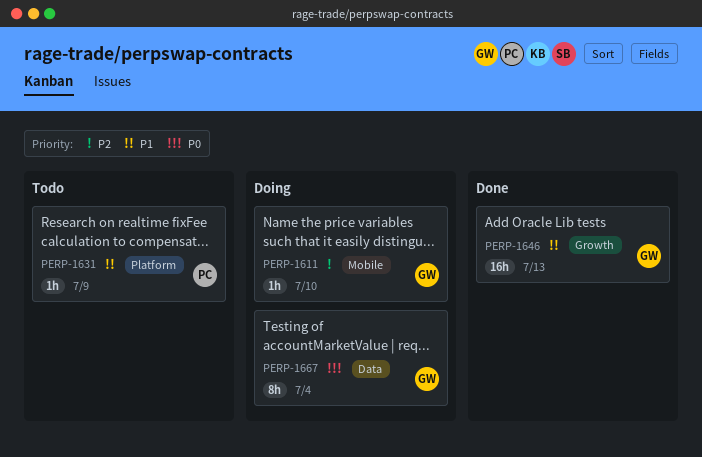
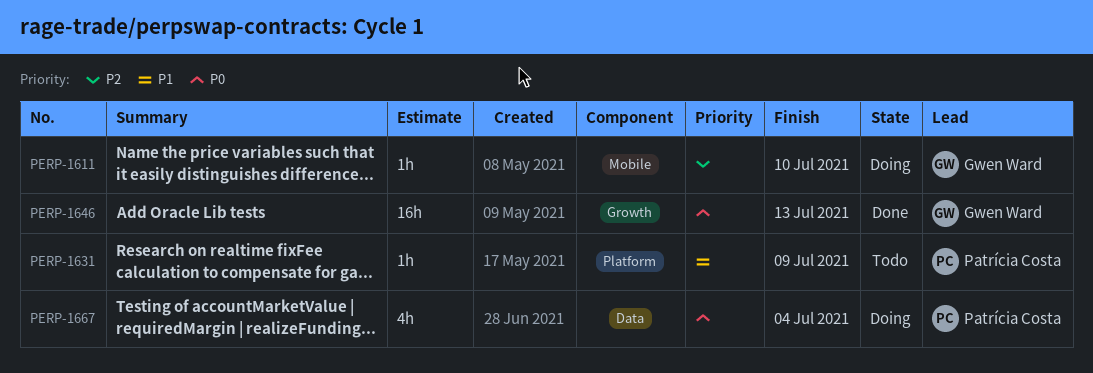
PERP-1646, priority: P1 -> P0
PERP-1667, owner: Gwen Ward -> Patrícia Costa
PERP-1667, estimate: 8h -> 4h

